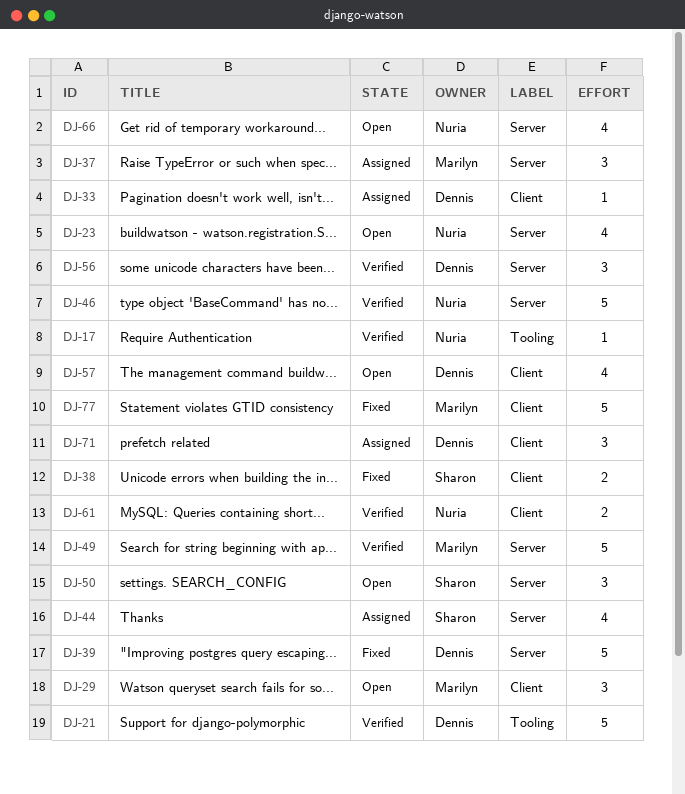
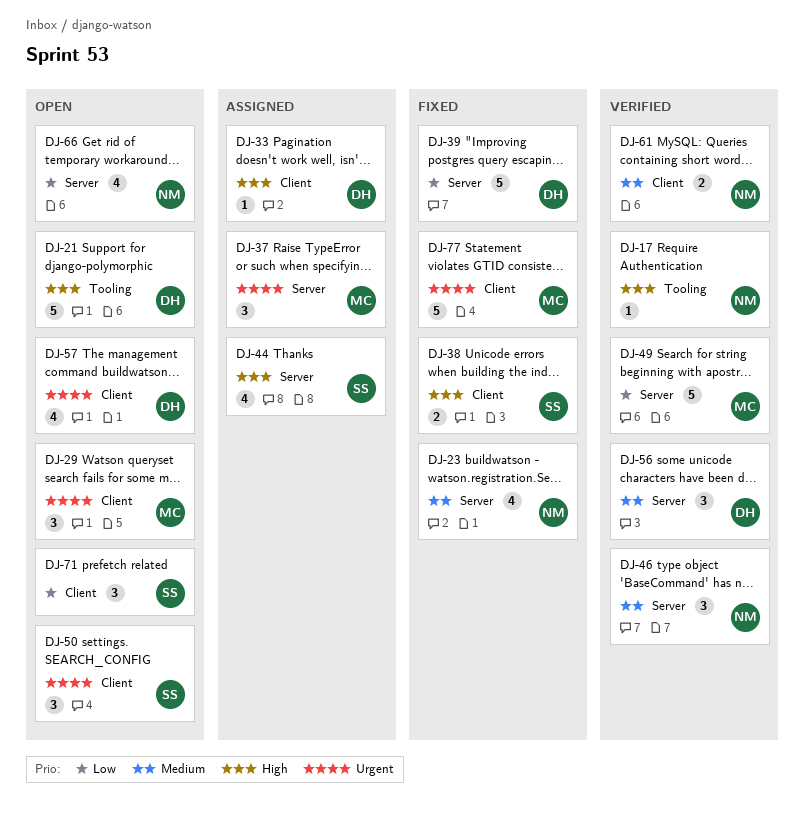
DJ-21, status: Verified -> Open
DJ-23, status: Open -> Fixed
DJ-46, estimate: 5 -> 3
DJ-50, label: Server -> Client
DJ-71, status: Assigned -> Open
DJ-71, owner: Dennis -> Sharon

